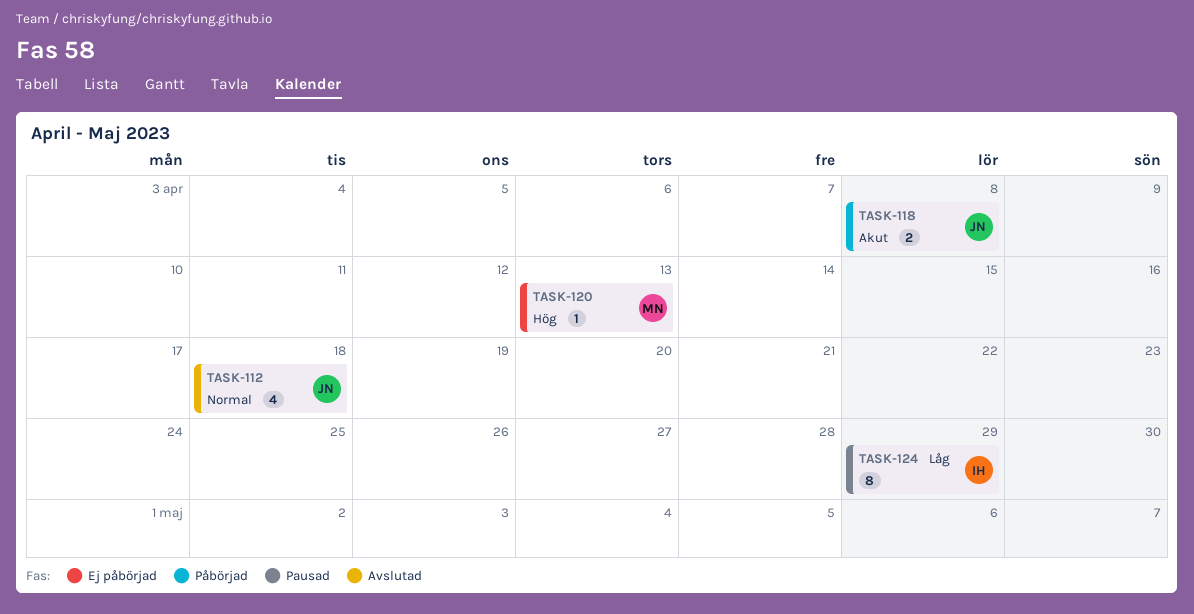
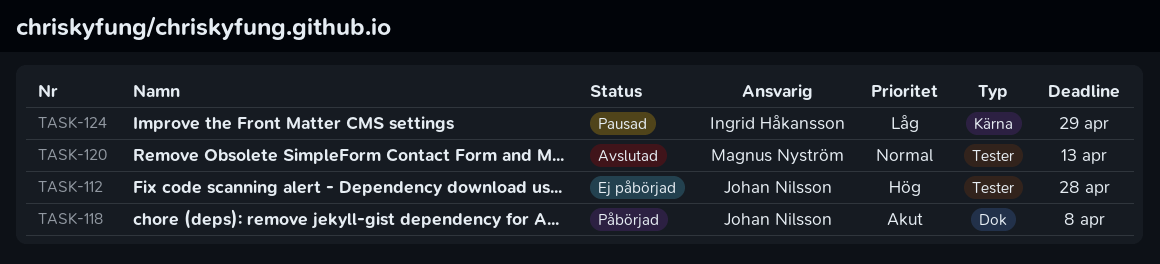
TASK-112, status: Avslutad -> Ej påbörjad
TASK-112, priority: Normal -> Hög
TASK-112, due: Apr 18 -> Apr 28
TASK-120, status: Ej påbörjad -> Avslutad
TASK-120, priority: Hög -> Normal

